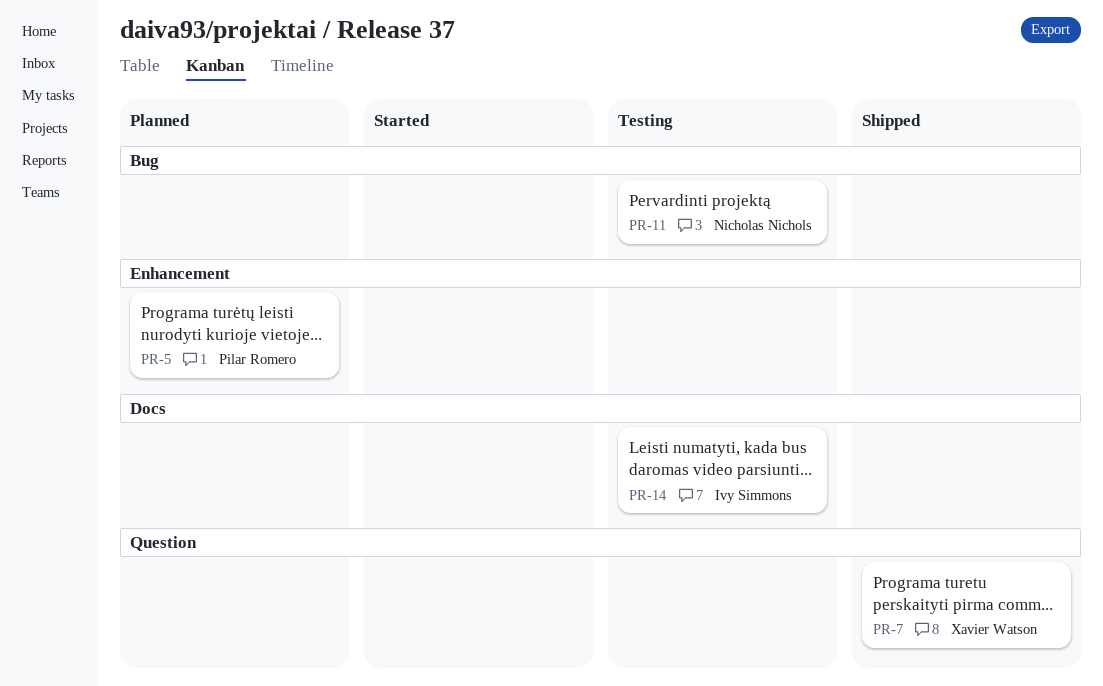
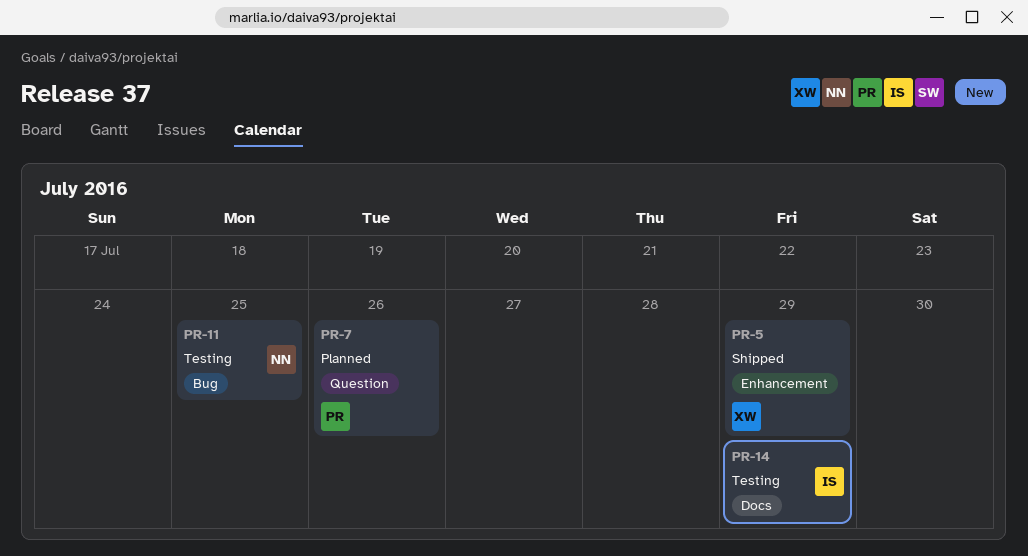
PR-5, status: Planned -> Shipped
PR-5, owner: Pilar Romero -> Xavier Watson
PR-7, status: Shipped -> Planned
PR-7, owner: Xavier Watson -> Pilar Romero

